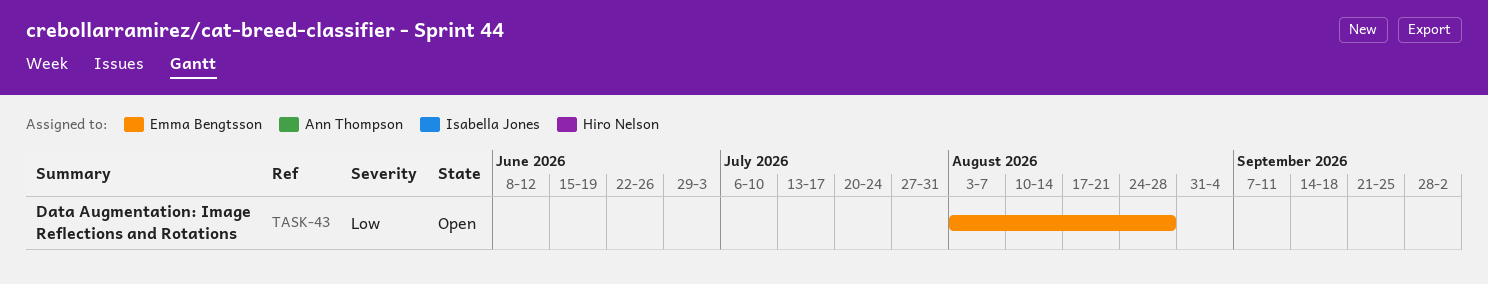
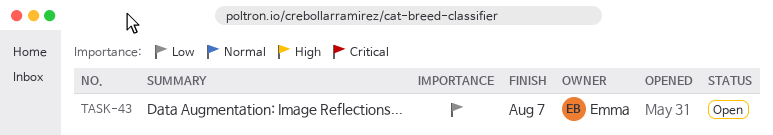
TASK-43, due: Aug 28 -> Aug 7

